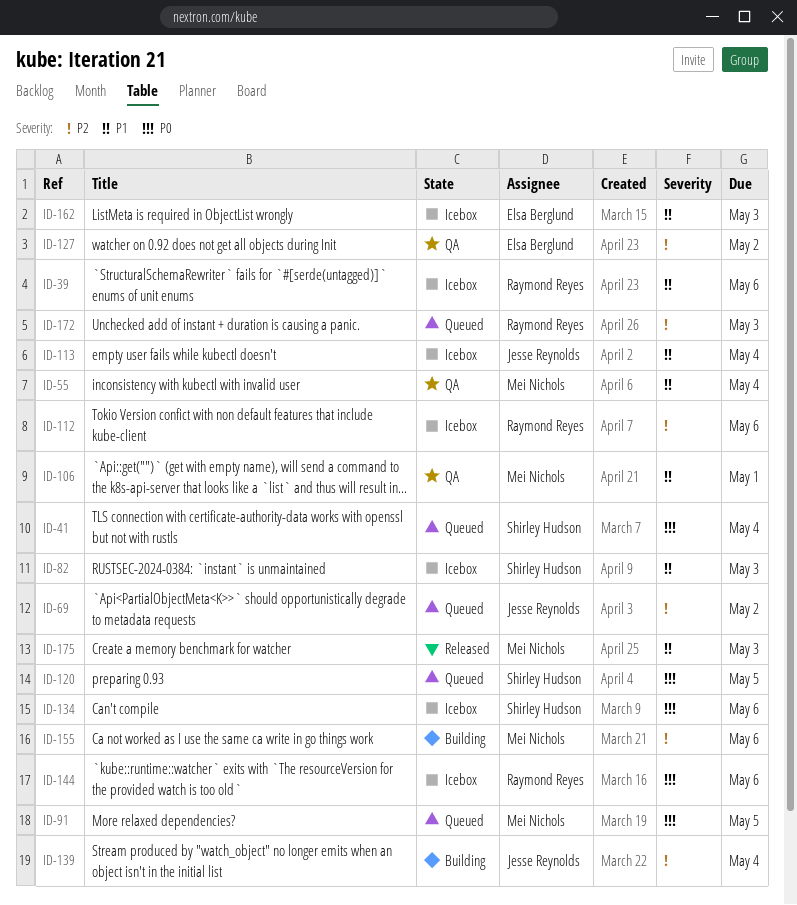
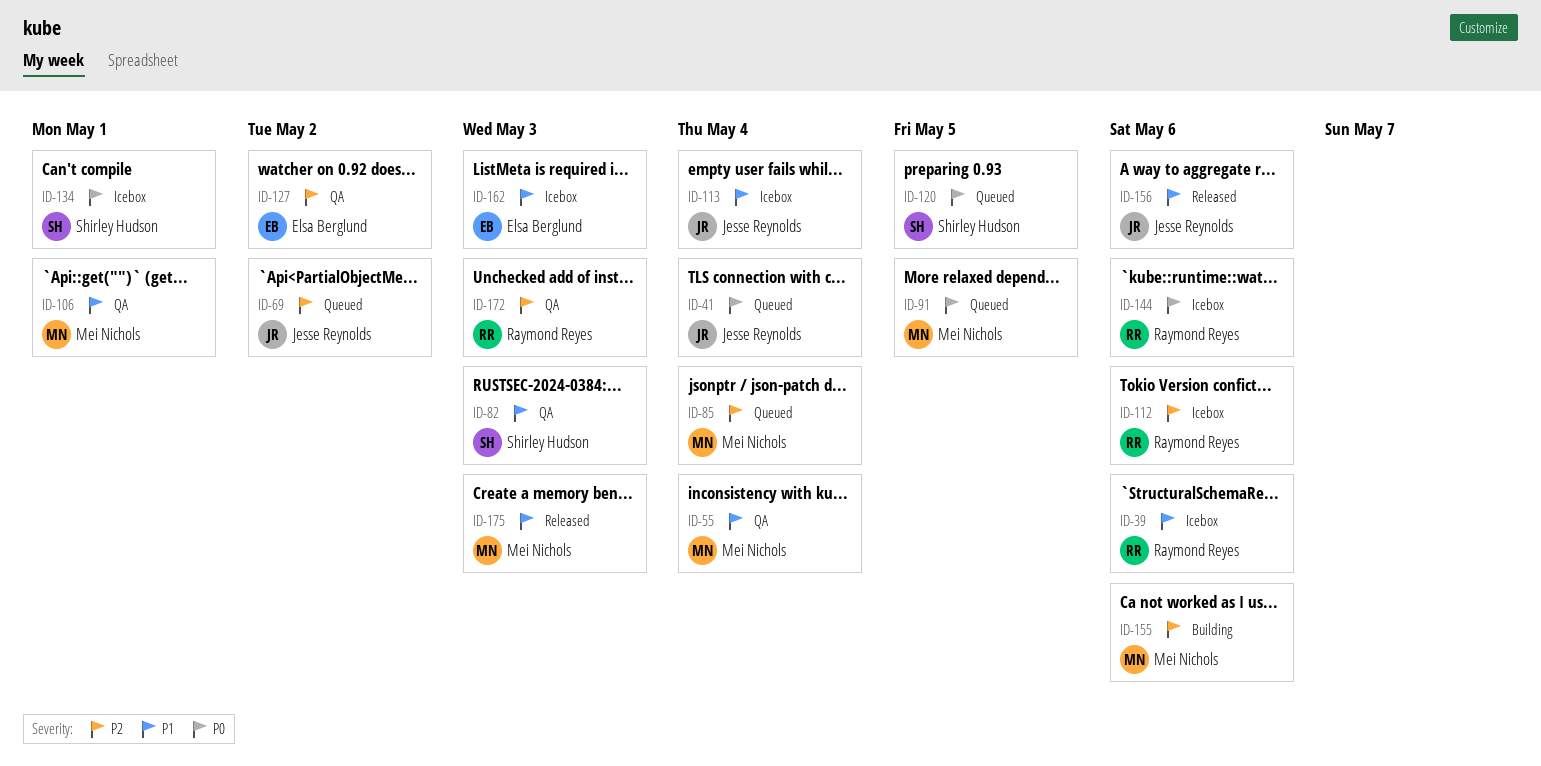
ID-41, owner: Shirley Hudson -> Jesse Reynolds
ID-82, status: Icebox -> QA
ID-85: none -> present
ID-134, due: May 6 -> May 1
ID-139: present -> none
ID-156: none -> present
ID-172, status: Queued -> QA

